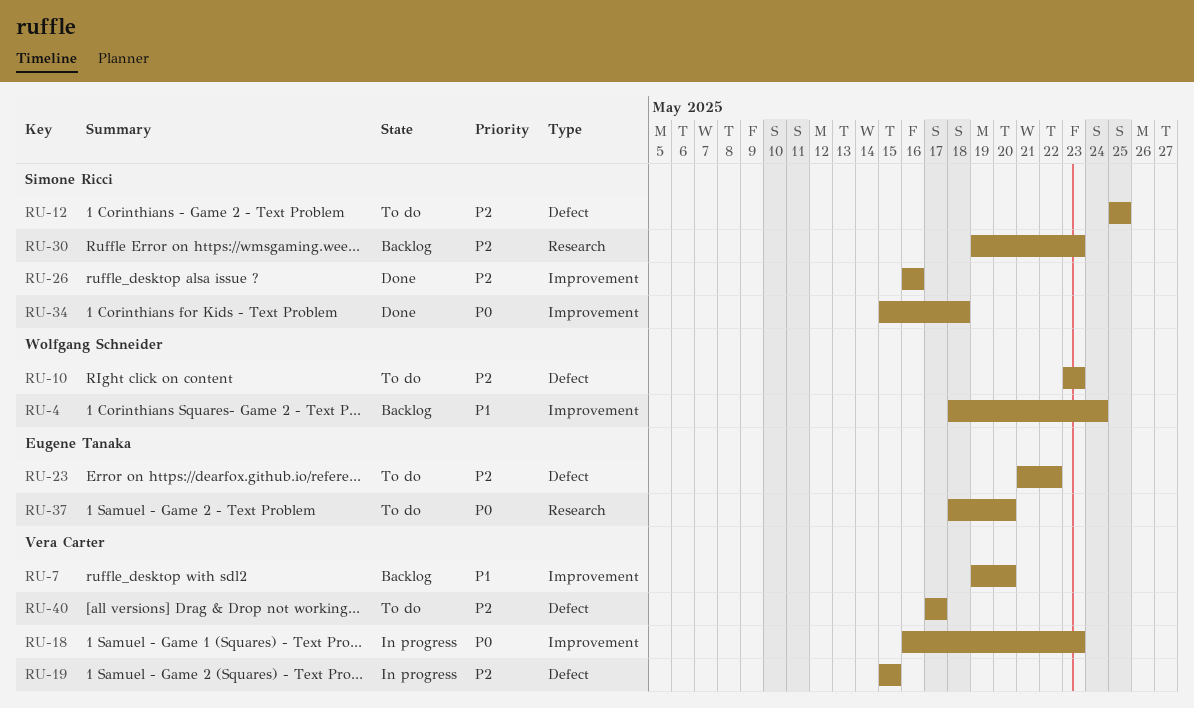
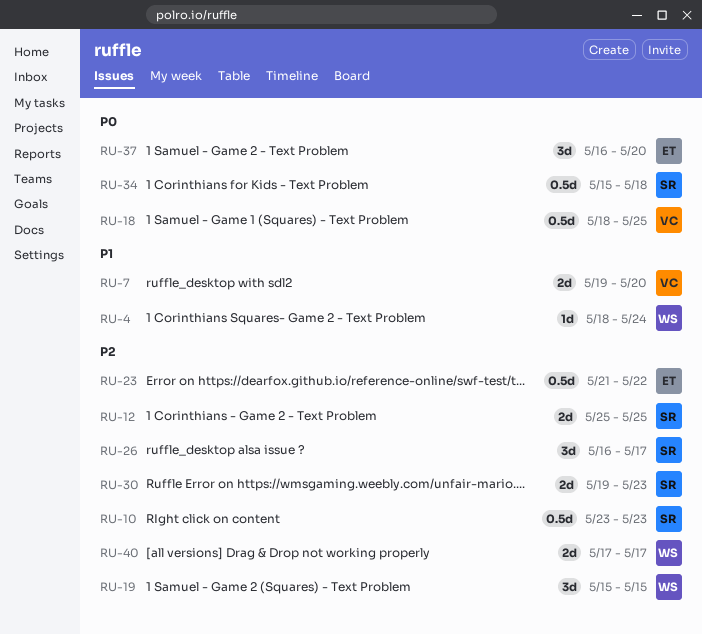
RU-10, owner: Wolfgang Schneider -> Simone Ricci
RU-18, start: May 16 -> May 18
RU-18, due: May 23 -> May 25
RU-19, owner: Vera Carter -> Wolfgang Schneider
RU-26, due: May 16 -> May 17
RU-37, start: May 18 -> May 16
RU-40, owner: Vera Carter -> Wolfgang Schneider

